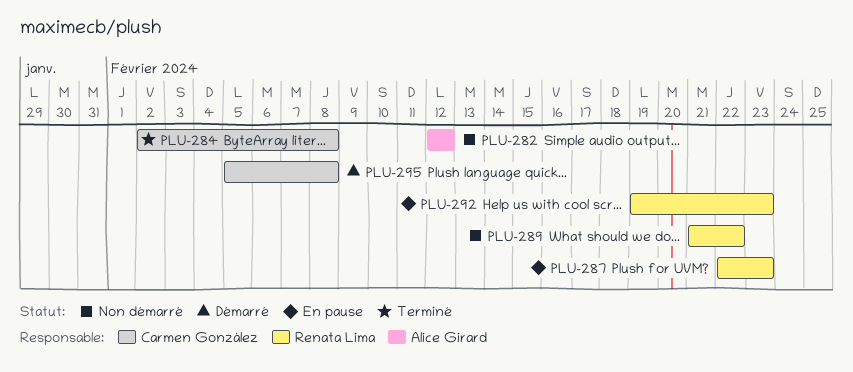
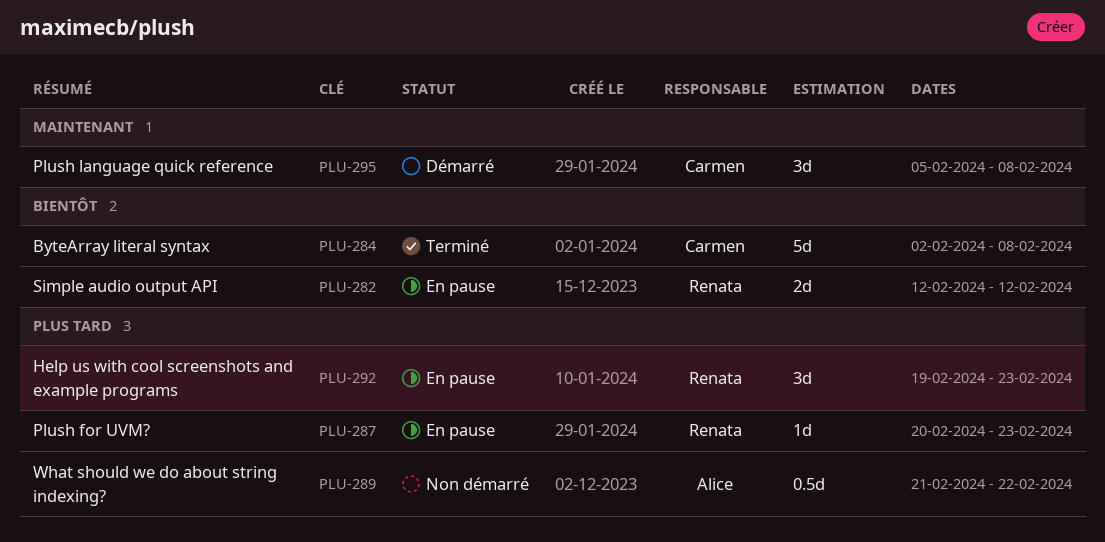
PLU-282, status: Non démarré -> En pause
PLU-282, owner: Alice Girard -> Renata Lima
PLU-287, start: Feb 22 -> Feb 20
PLU-289, owner: Renata Lima -> Alice Girard

